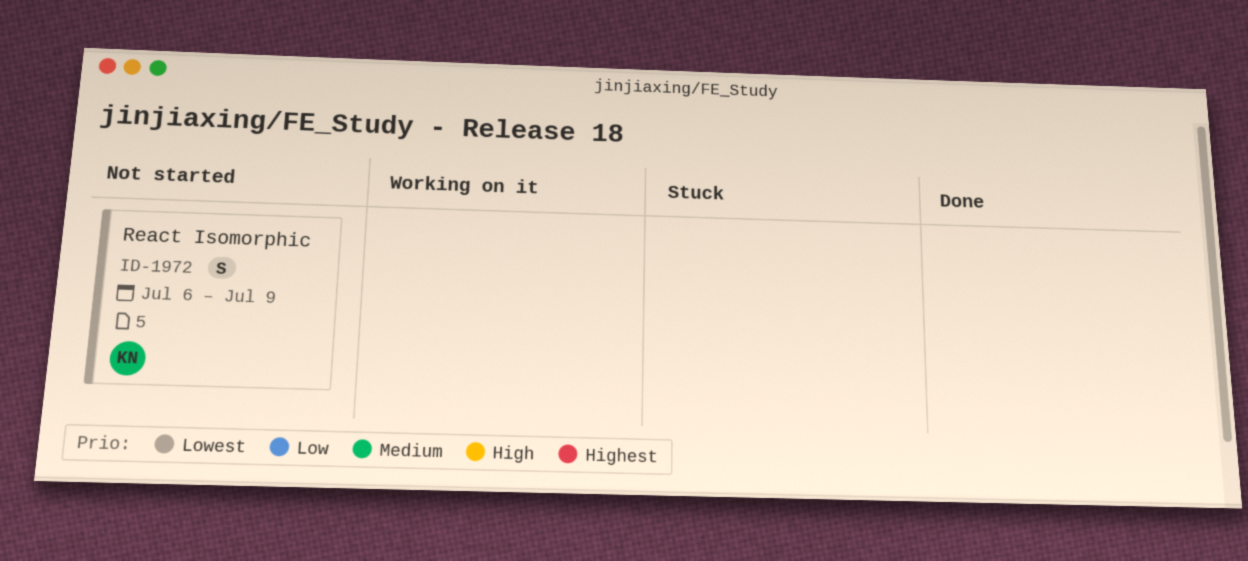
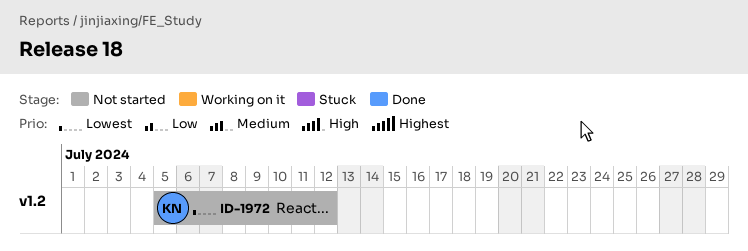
ID-1972, start: Jul 6 -> Jul 5
ID-1972, due: Jul 9 -> Jul 12

